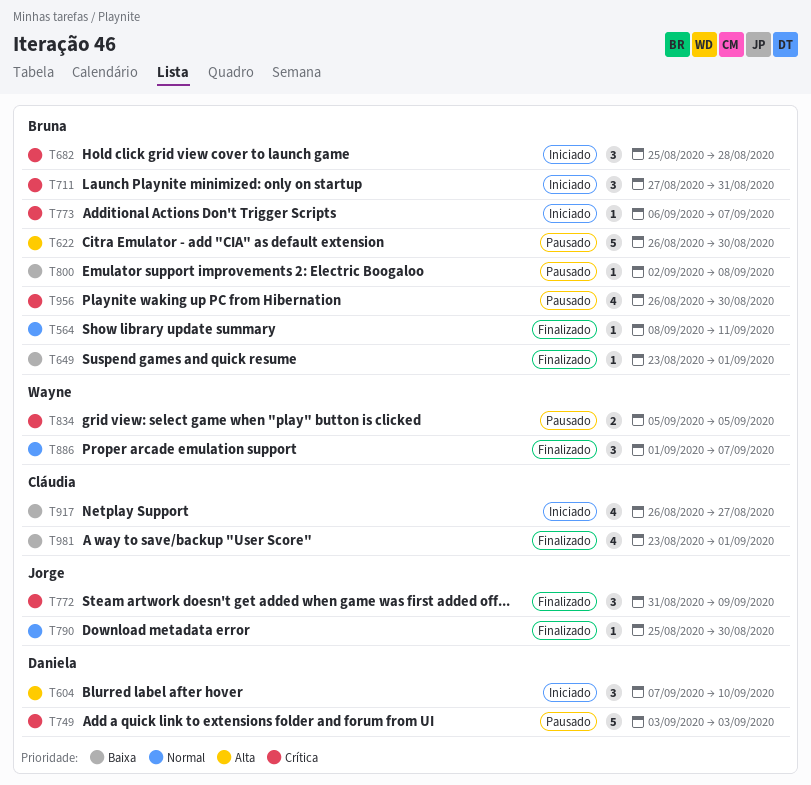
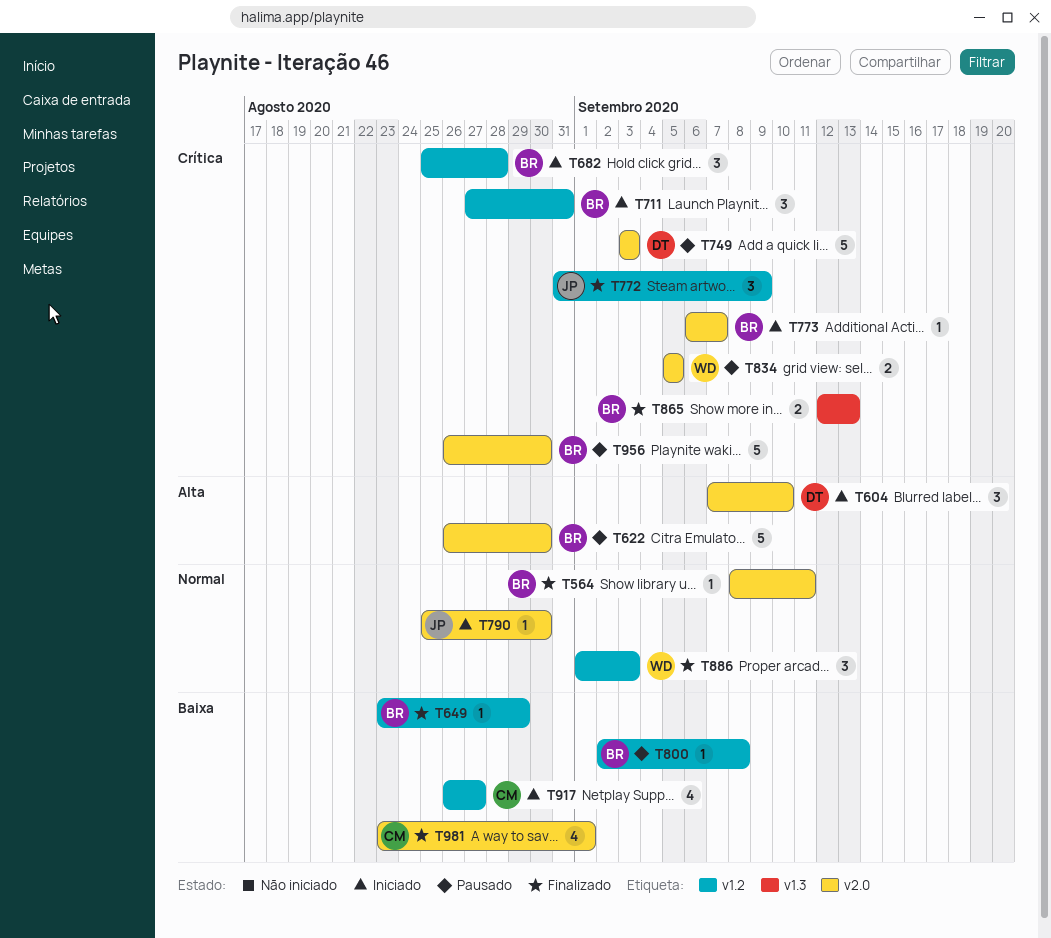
T649, due: Sep 1 -> Aug 29
T790, status: Finalizado -> Iniciado
T865: none -> present
T886, due: Sep 7 -> Sep 3
T956, estimate: 4 -> 5

